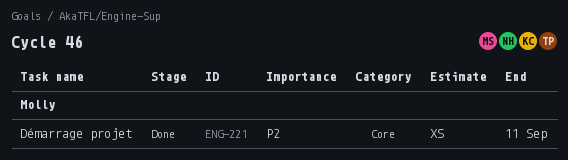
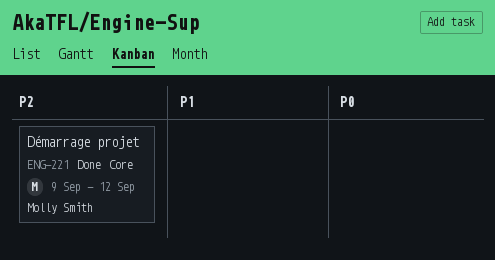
ENG-221, estimate: XS -> M
ENG-221, due: Sep 11 -> Sep 12

